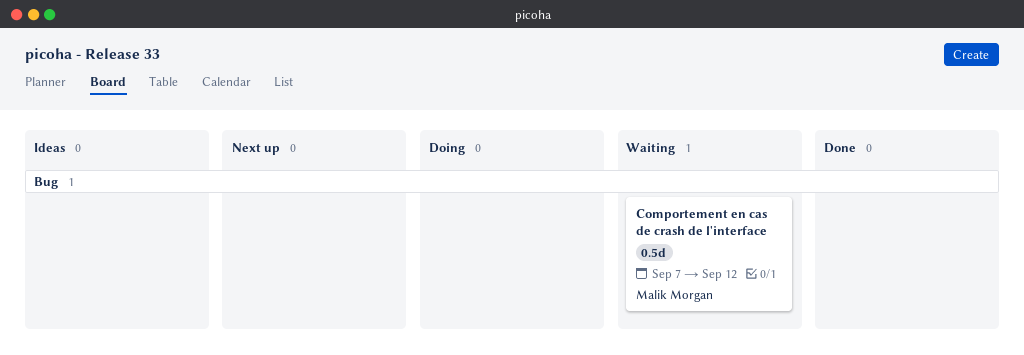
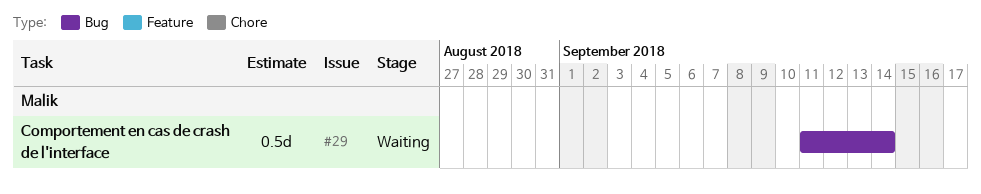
Comportement en cas de crash de l'interface, start: Sep 7 -> Sep 11
Comportement en cas de crash de l'interface, due: Sep 12 -> Sep 14

